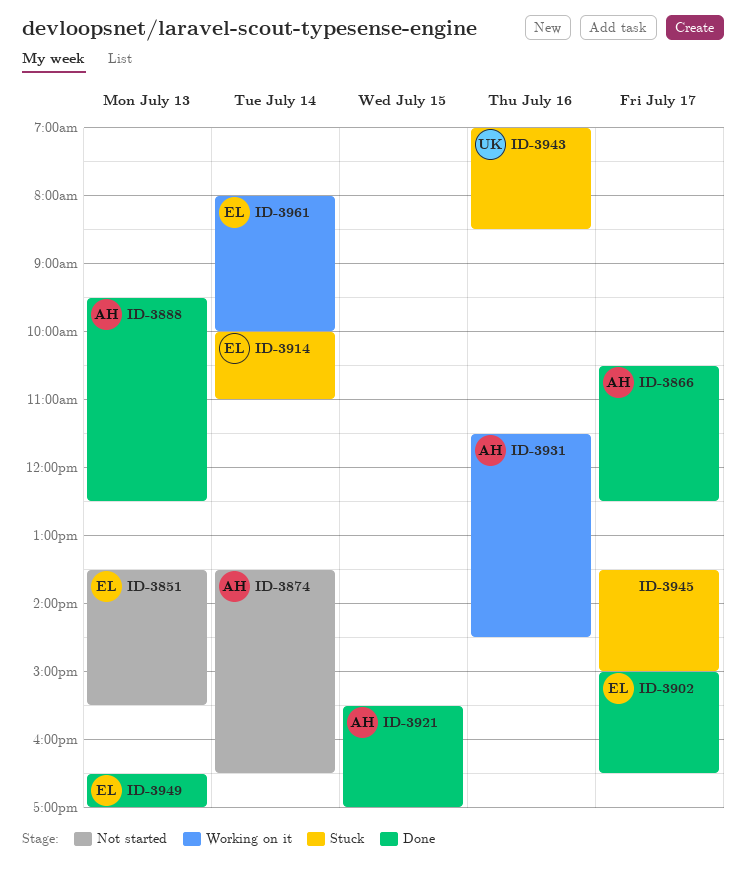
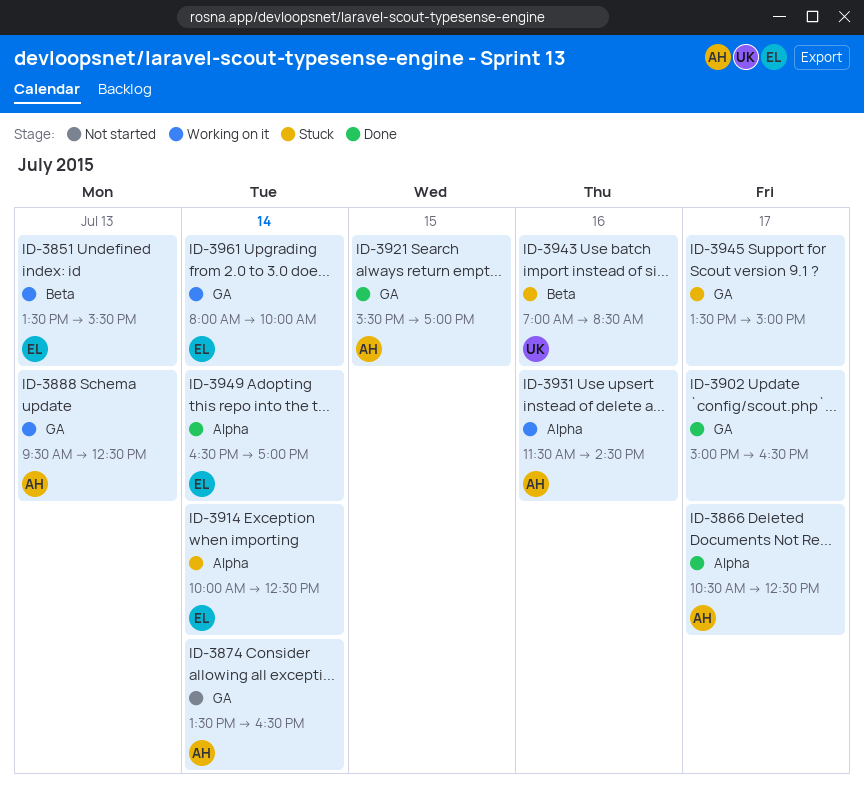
ID-3851, status: Not started -> Working on it
ID-3888, status: Done -> Working on it
ID-3902, owner: EL -> none
ID-3914, ends: 11:00 -> 12:30
ID-3949, day: Jul 13 -> Jul 14

